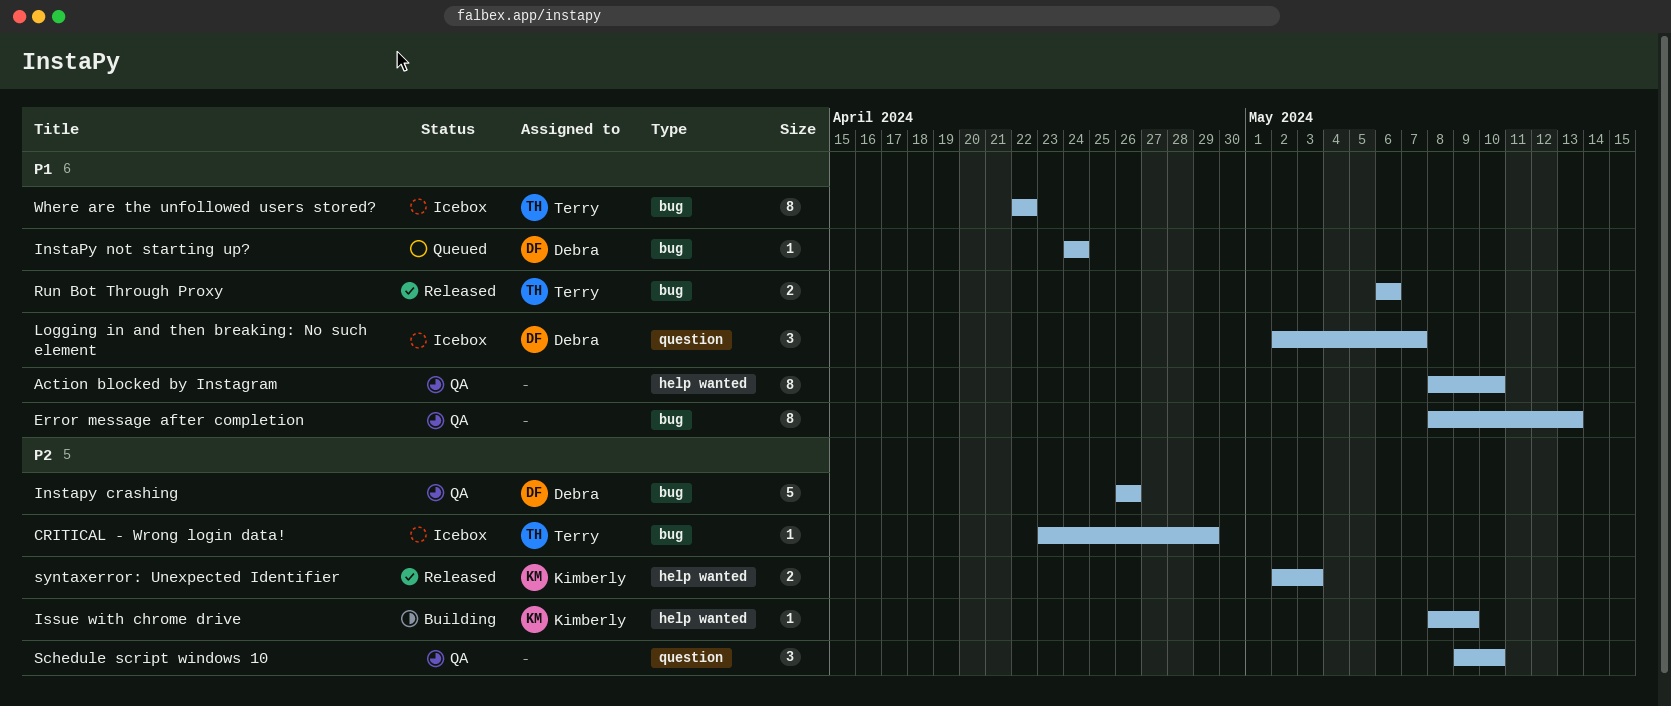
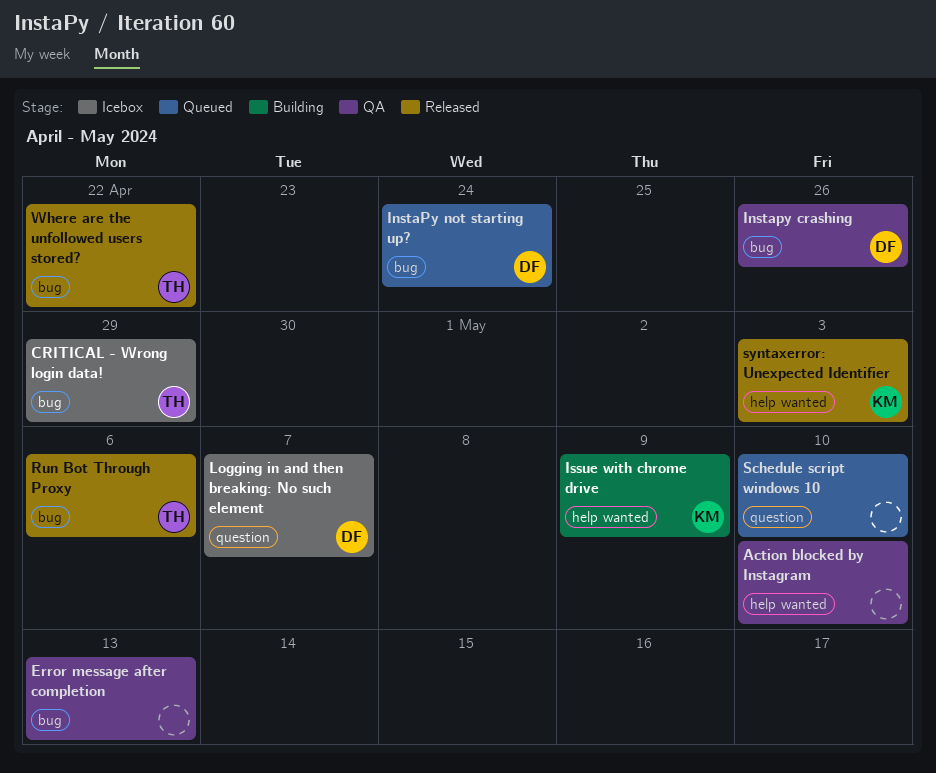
Schedule script windows 10, status: QA -> Queued
Where are the unfollowed users stored?, status: Icebox -> Released

